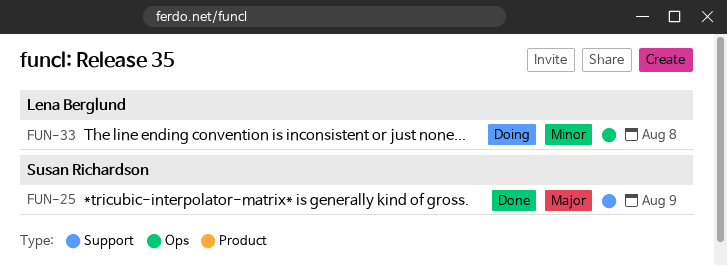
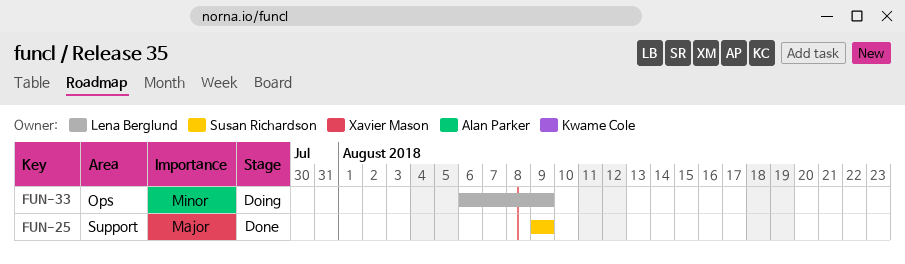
FUN-33, due: Aug 8 -> Aug 9

